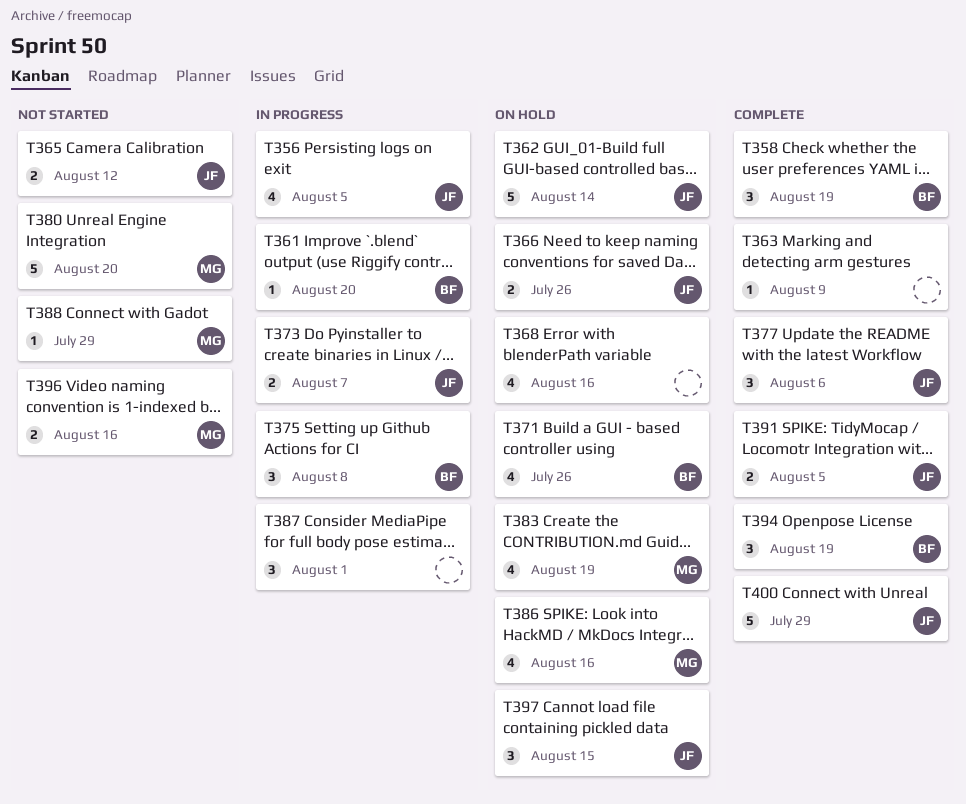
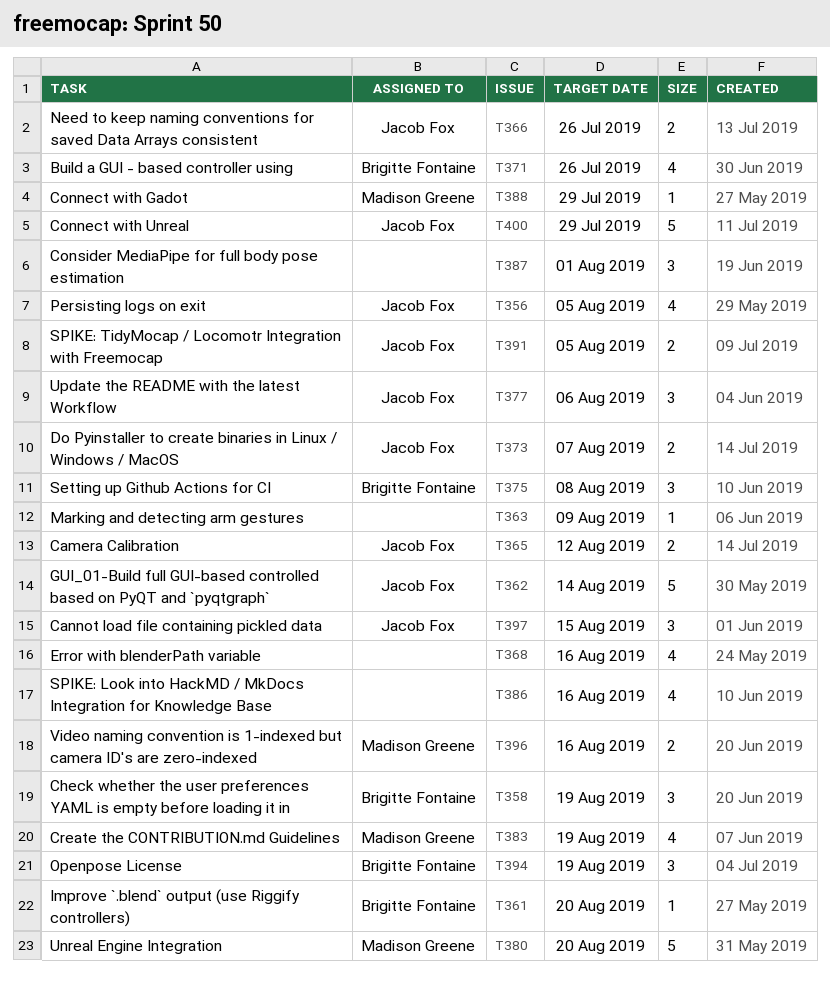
T386, owner: Madison Greene -> none

